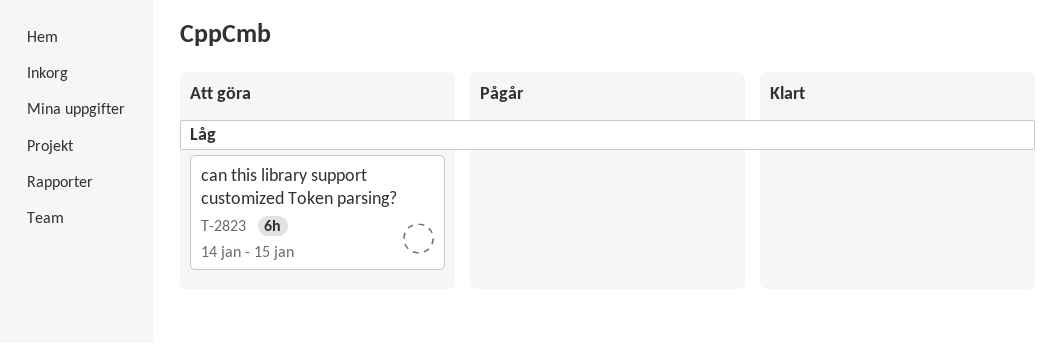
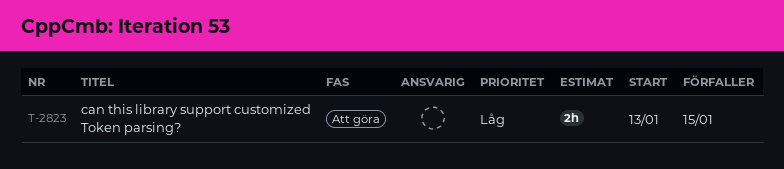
T-2823, estimate: 6h -> 2h
T-2823, start: Jan 14 -> Jan 13

